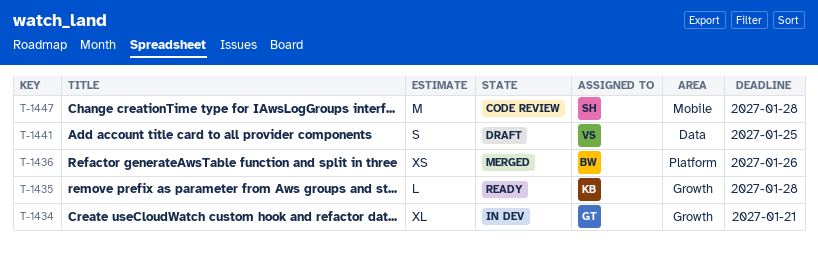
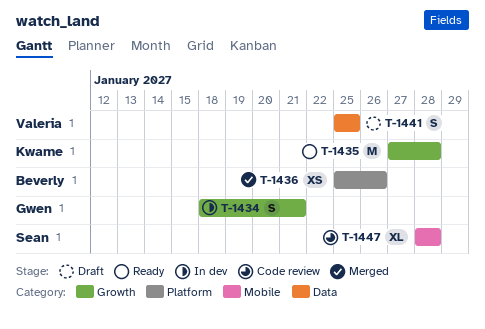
T-1434, estimate: XL -> S
T-1435, estimate: L -> M
T-1447, estimate: M -> XL

